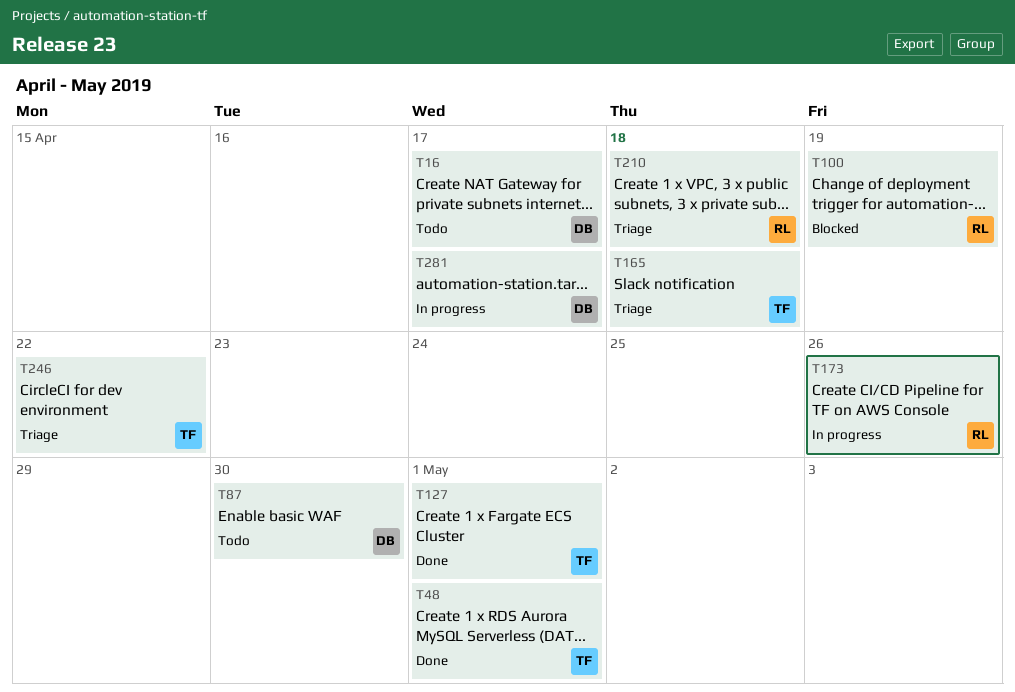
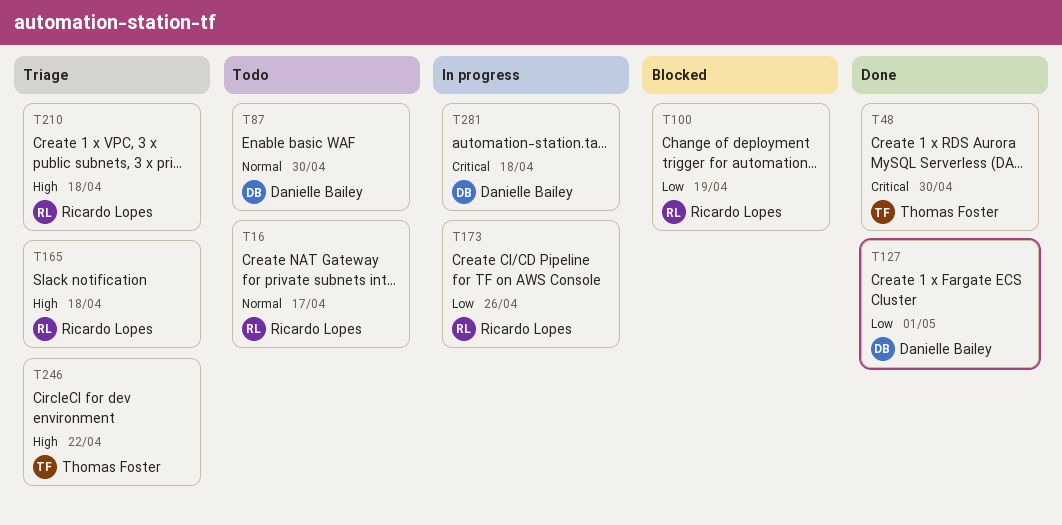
T16, owner: Danielle Bailey -> Ricardo Lopes
T48, due: May 1 -> Apr 30
T127, owner: Thomas Foster -> Danielle Bailey
T165, owner: Thomas Foster -> Ricardo Lopes
T281, due: Apr 17 -> Apr 18

